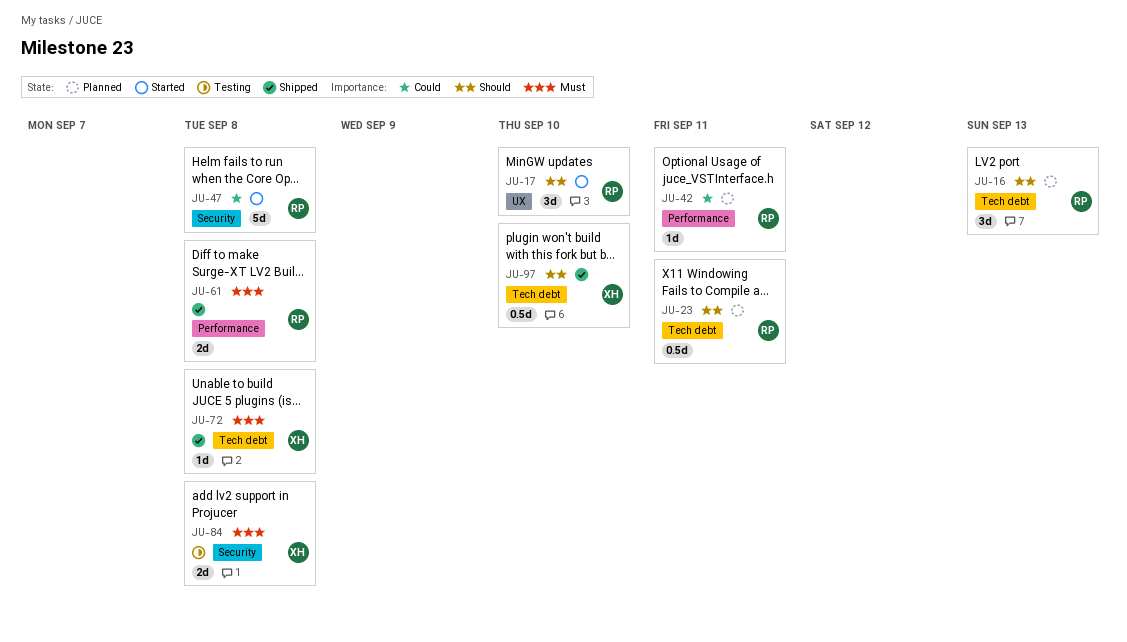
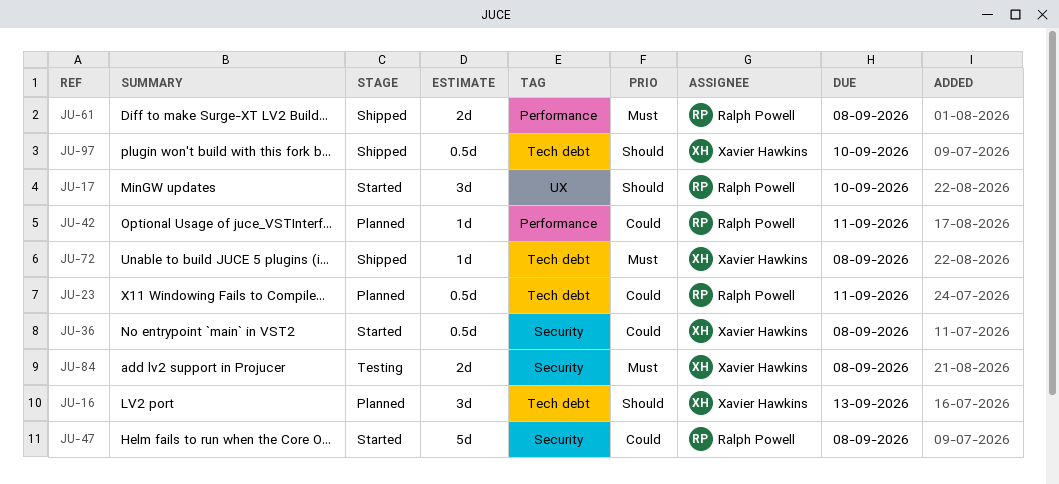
JU-16, owner: Ralph Powell -> Xavier Hawkins
JU-23, priority: Should -> Could
JU-36: none -> present

